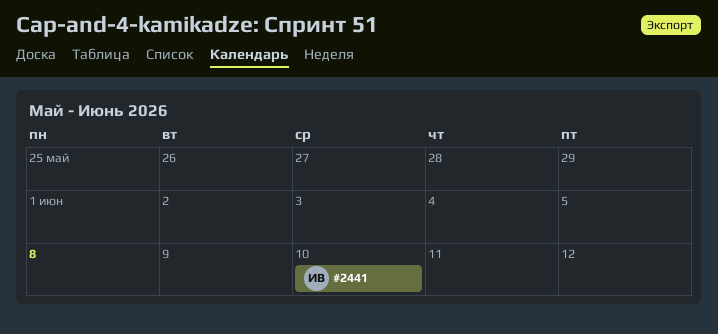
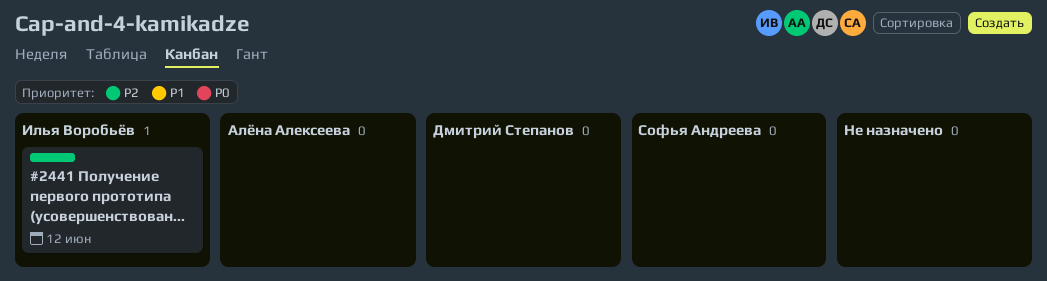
#2441, due: Jun 10 -> Jun 12

